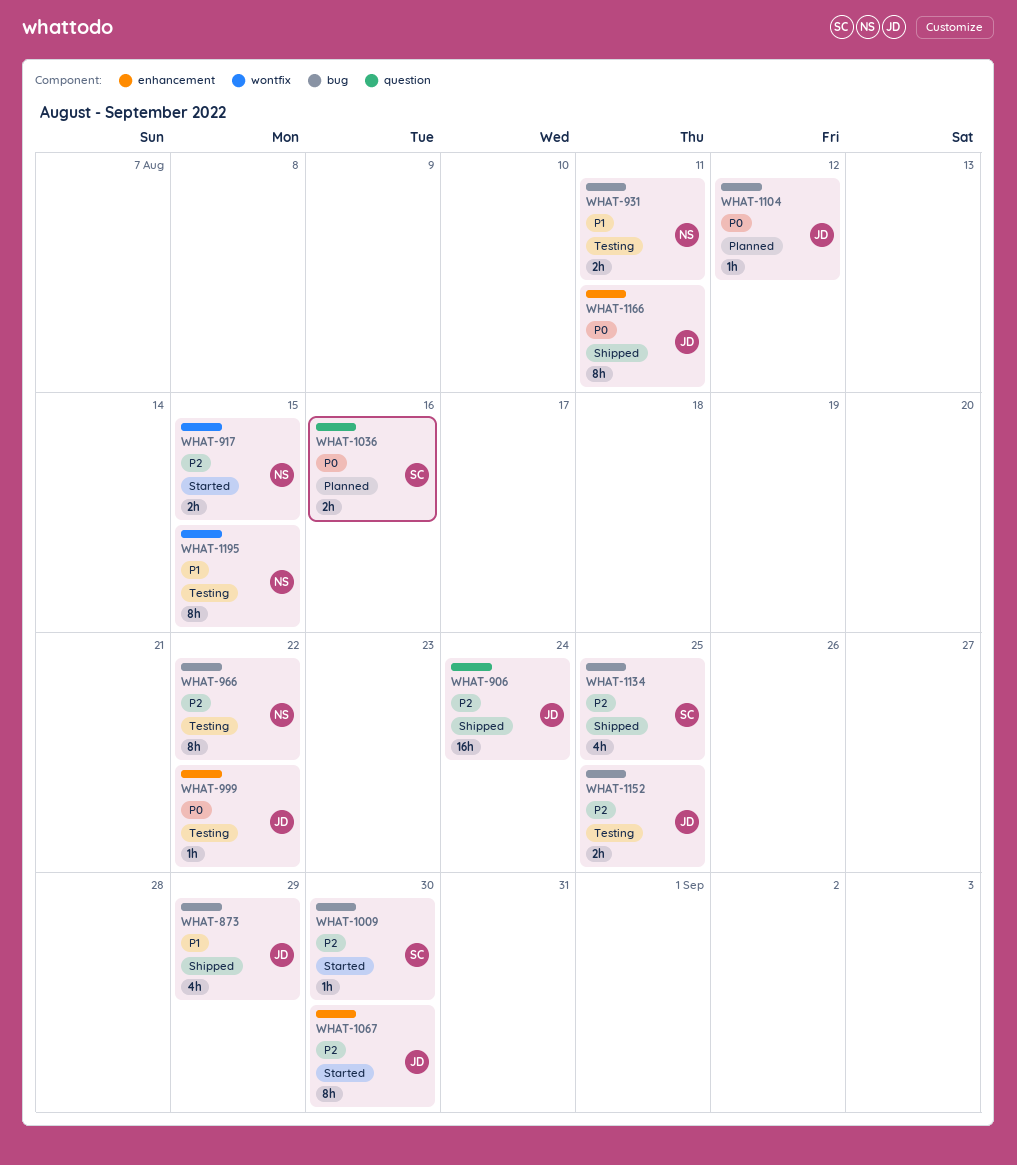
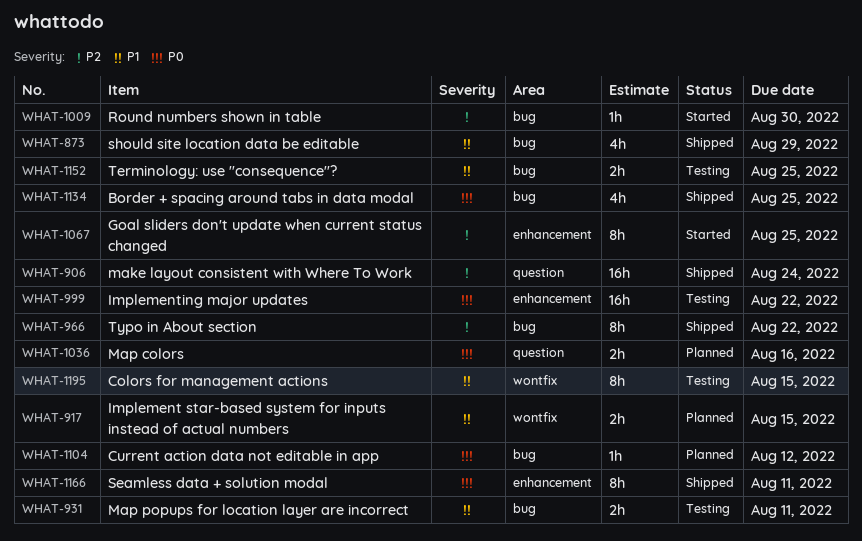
WHAT-917, status: Started -> Planned
WHAT-917, priority: P2 -> P1
WHAT-966, status: Testing -> Shipped
WHAT-999, estimate: 1h -> 16h
WHAT-1067, due: Aug 30 -> Aug 25
WHAT-1134, priority: P2 -> P0
WHAT-1152, priority: P2 -> P1

